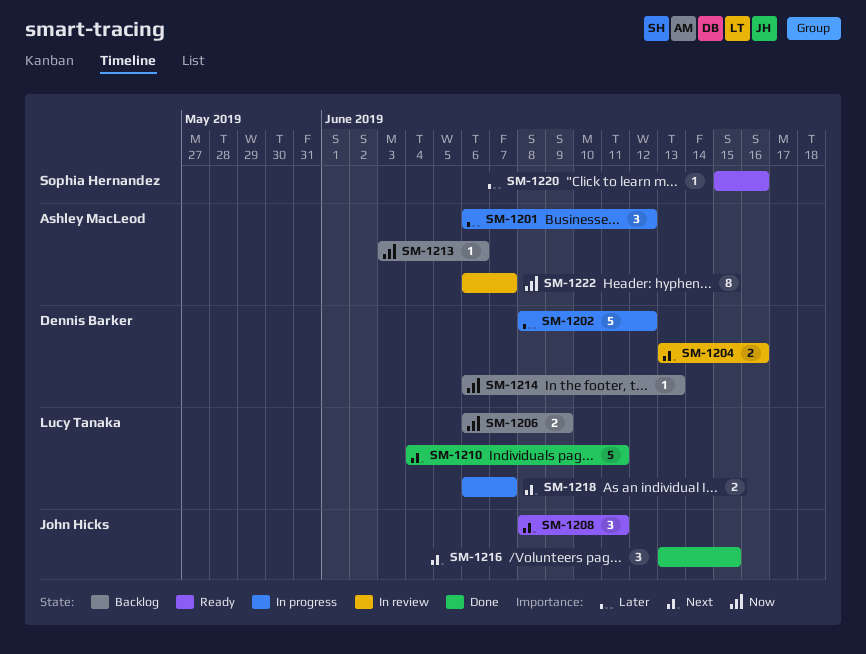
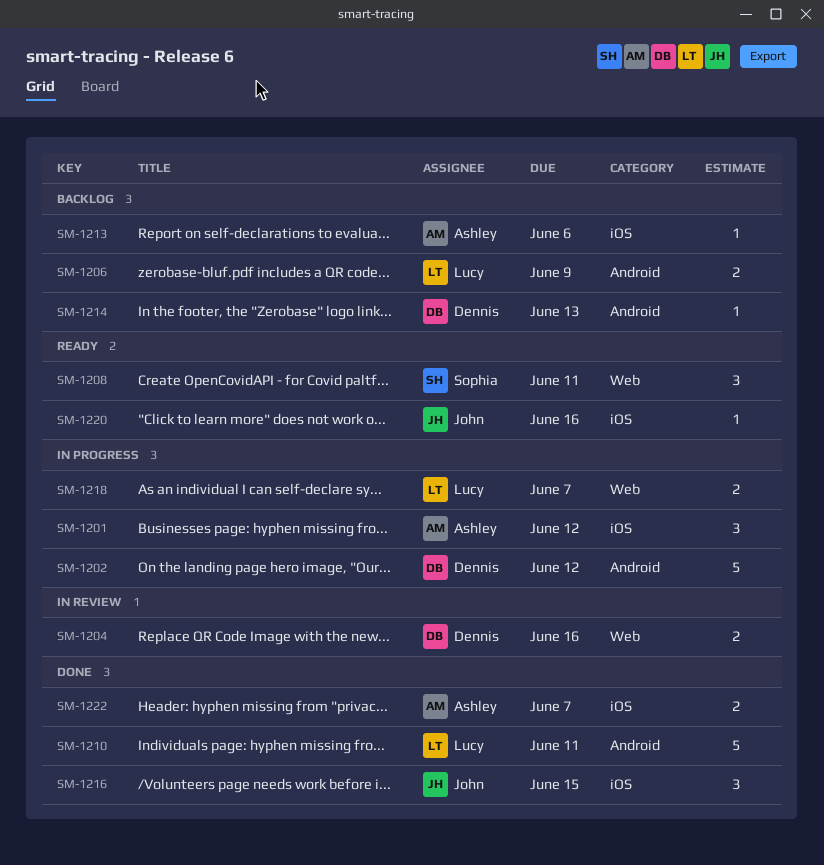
SM-1208, owner: John Hicks -> Sophia Hernandez
SM-1220, owner: Sophia Hernandez -> John Hicks
SM-1222, status: In review -> Done
SM-1222, estimate: 8 -> 2

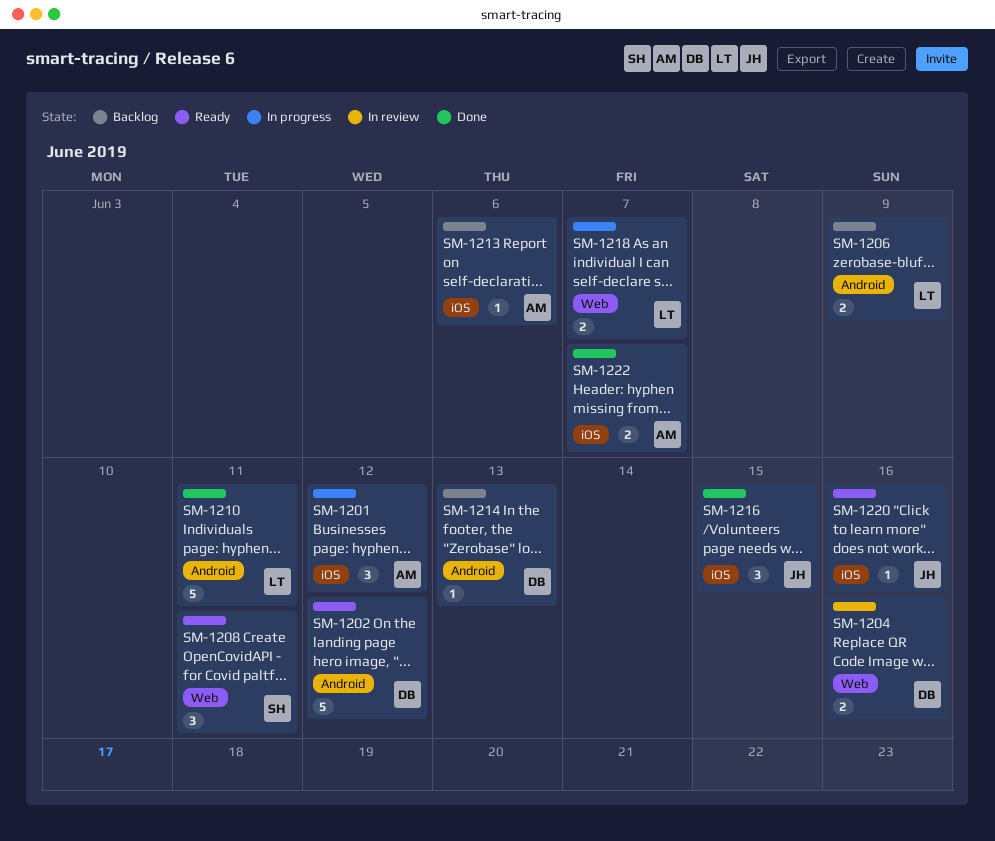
SM-1202, status: In progress -> Ready

